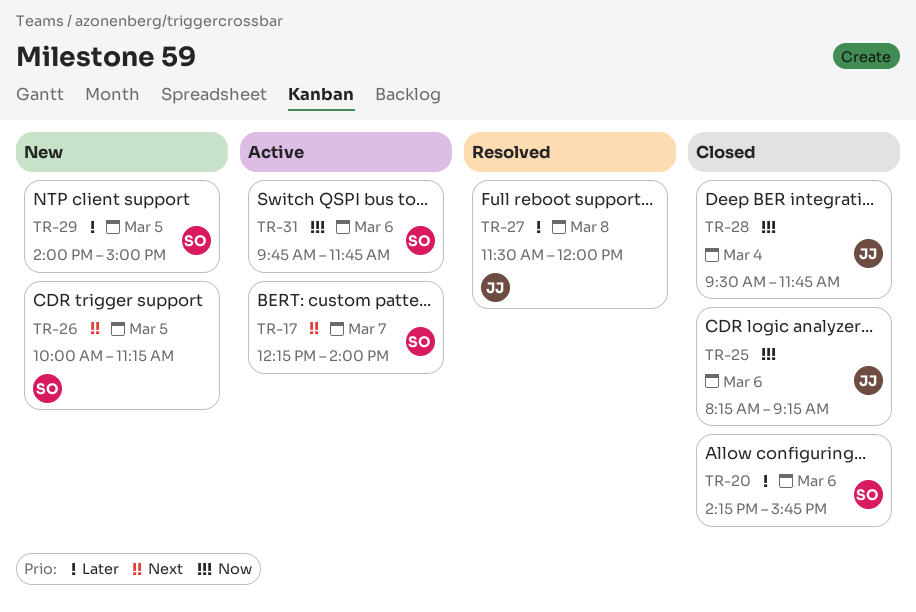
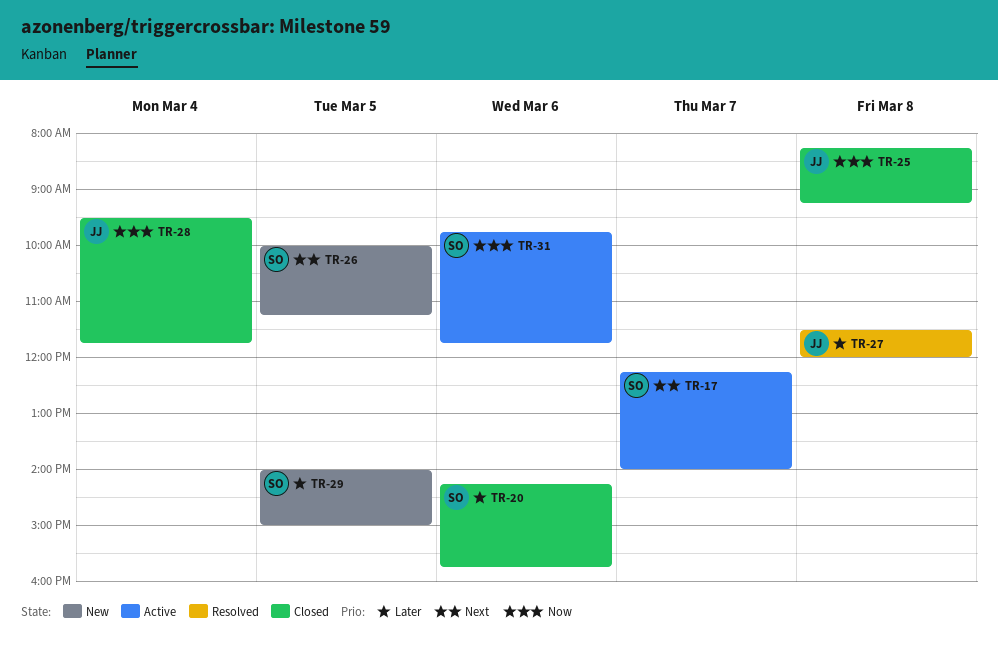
TR-25, day: Mar 6 -> Mar 8

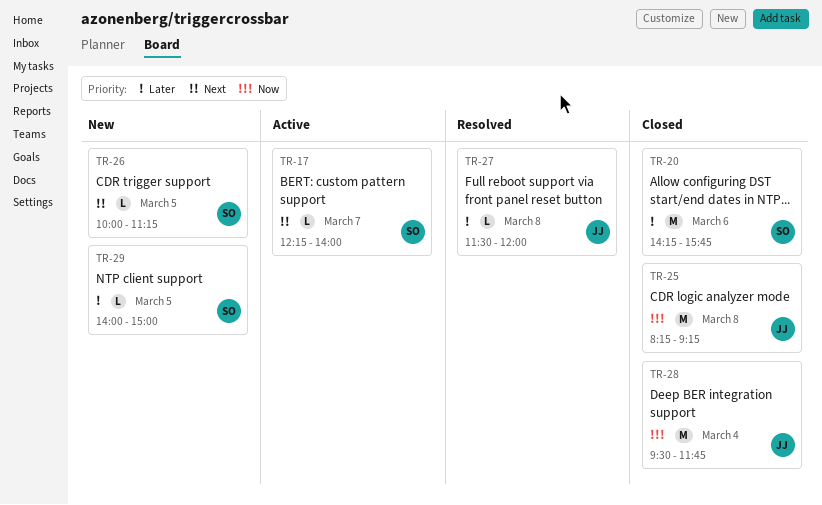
TR-31: present -> none

